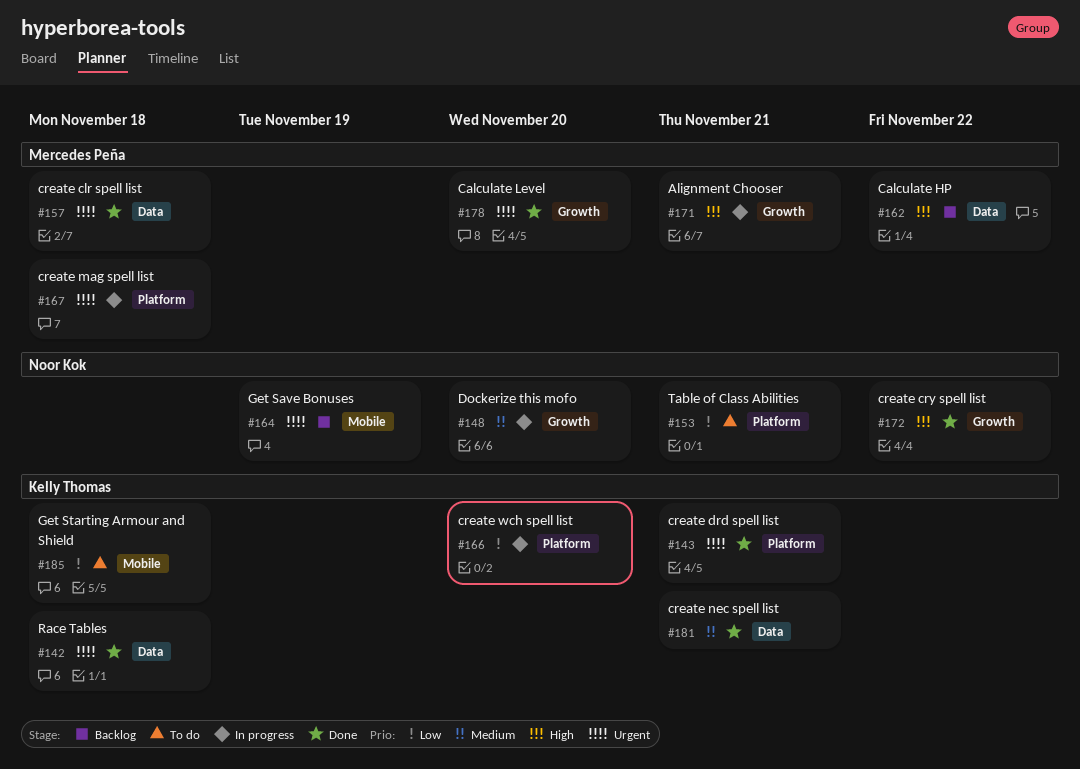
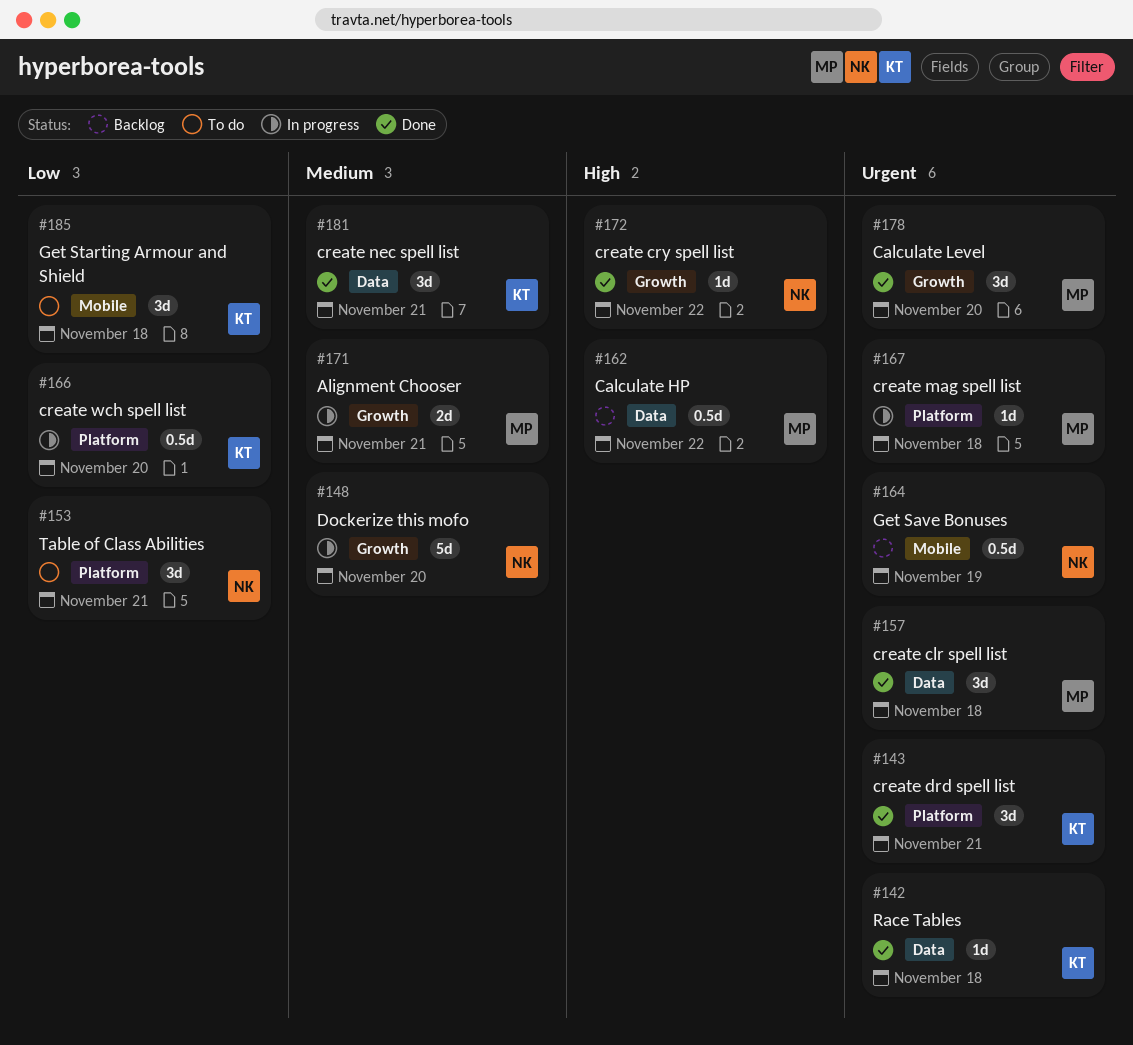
#171, priority: High -> Medium

